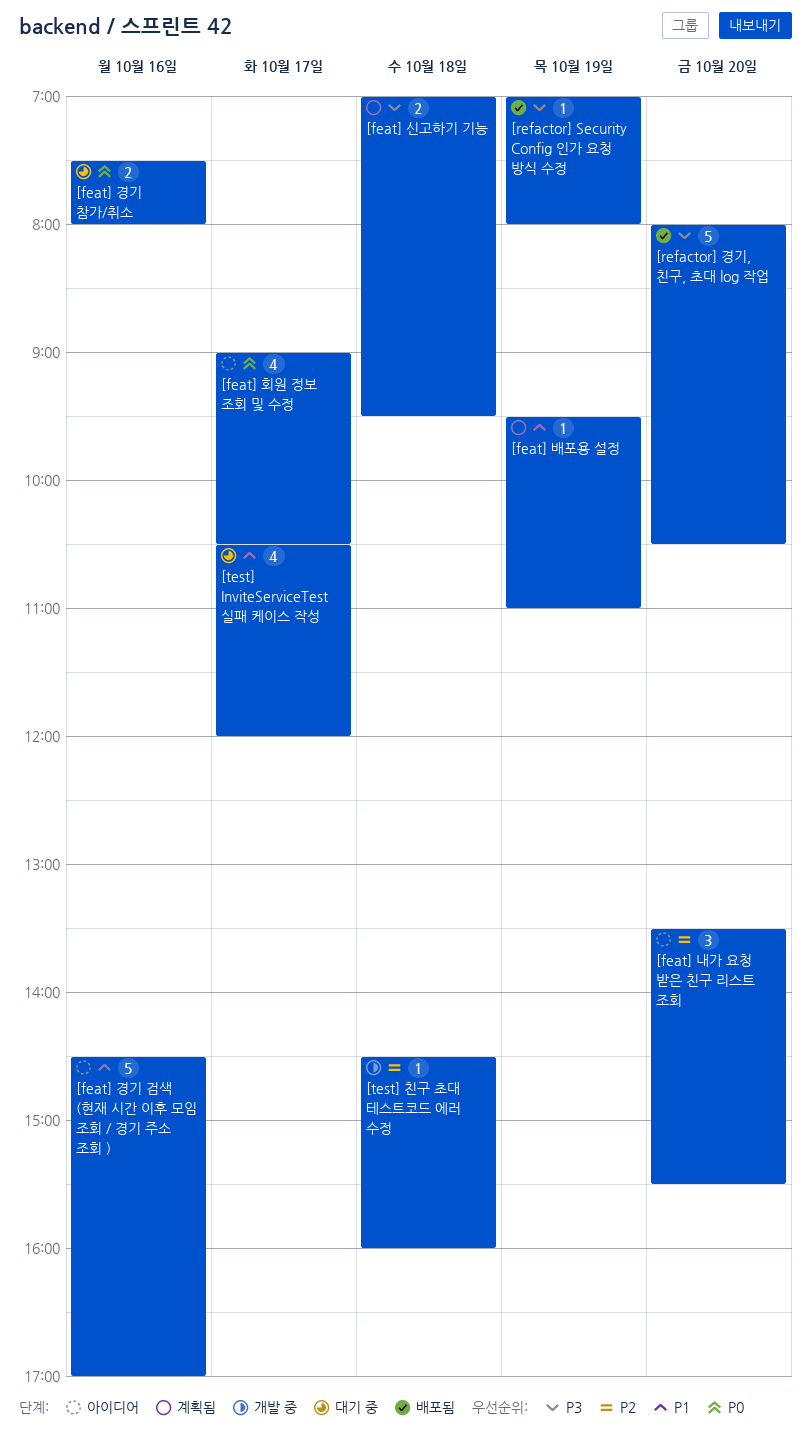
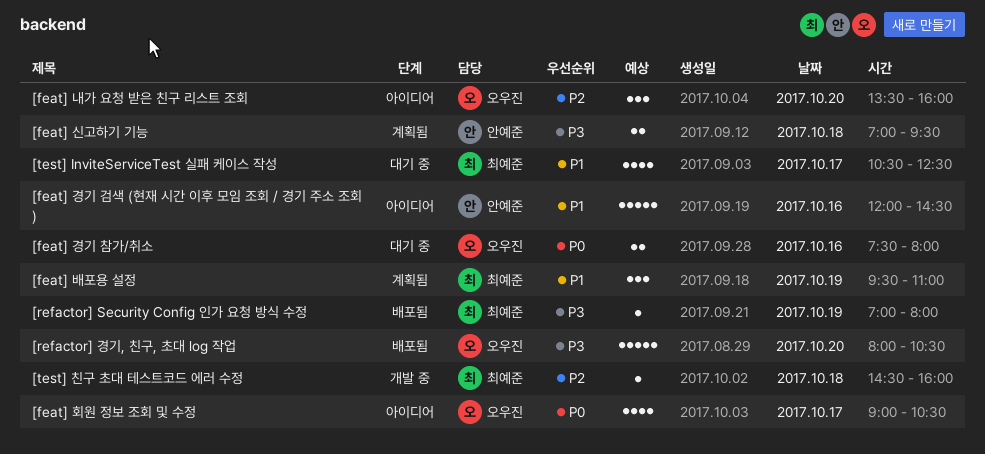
[feat] 경기 검색 (현재 시간 이후 모임 조회 / 경기 주소 조회 ), begins: 14:30 -> 12:00
[feat] 경기 검색 (현재 시간 이후 모임 조회 / 경기 주소 조회 ), ends: 17:00 -> 14:30
[feat] 내가 요청 받은 친구 리스트 조회, ends: 15:30 -> 16:00
[feat] 배포용 설정, estimate: 1 -> 3
[test] InviteServiceTest 실패 케이스 작성, ends: 12:00 -> 12:30

